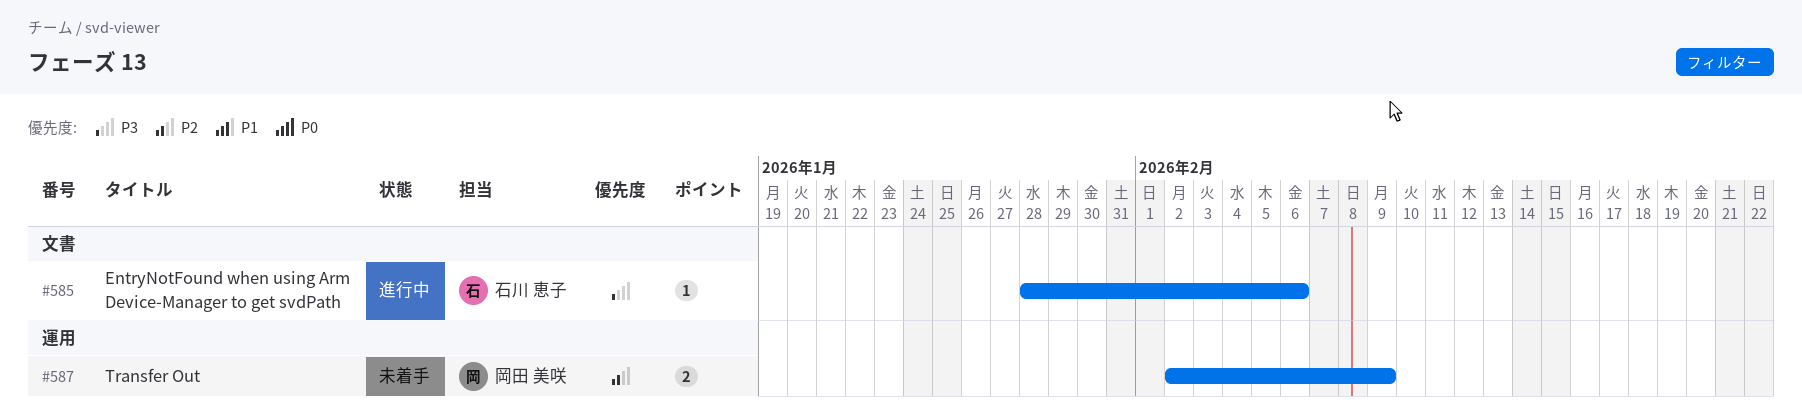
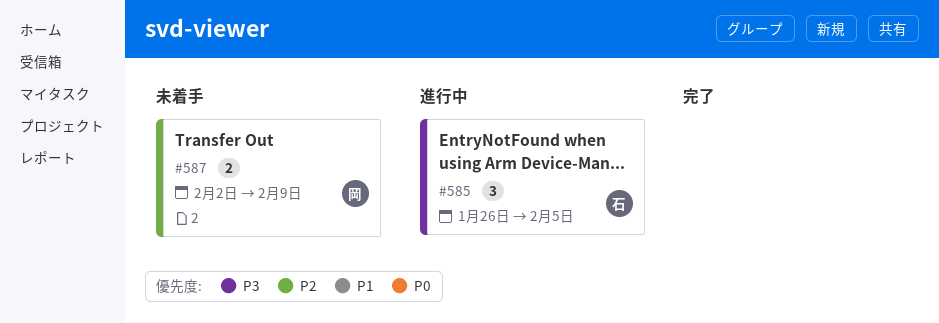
#585, estimate: 1 -> 3
#585, start: Jan 28 -> Jan 26
#585, due: Feb 6 -> Feb 5

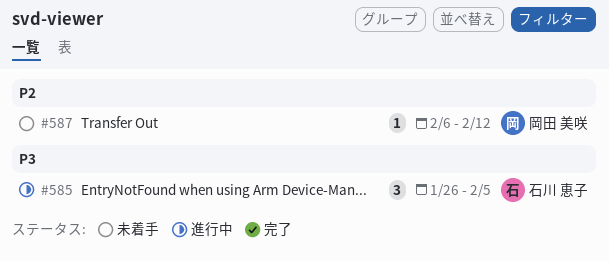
#587, estimate: 2 -> 1
#587, start: Feb 2 -> Feb 6
#587, due: Feb 9 -> Feb 12

